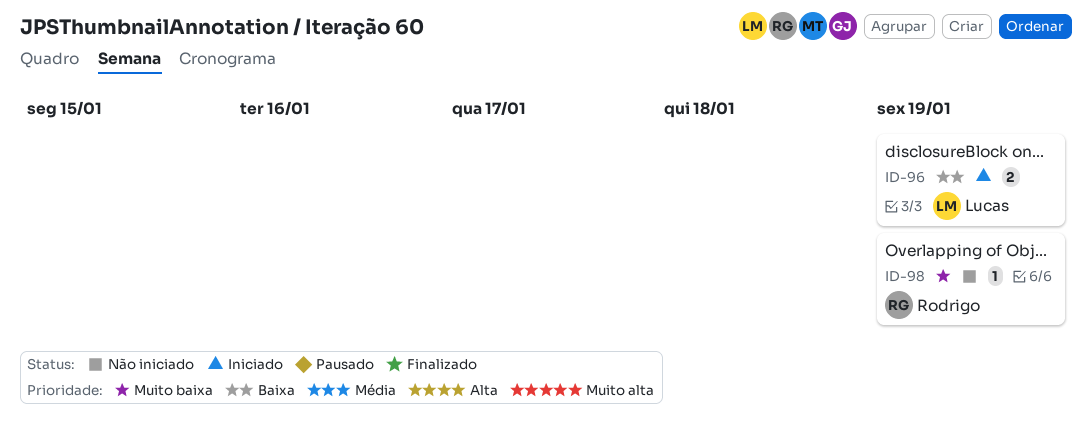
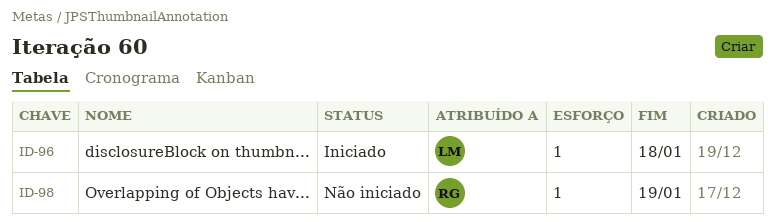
ID-96, estimate: 2 -> 1
ID-96, due: Jan 19 -> Jan 18

